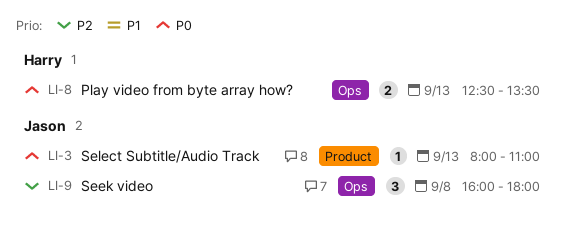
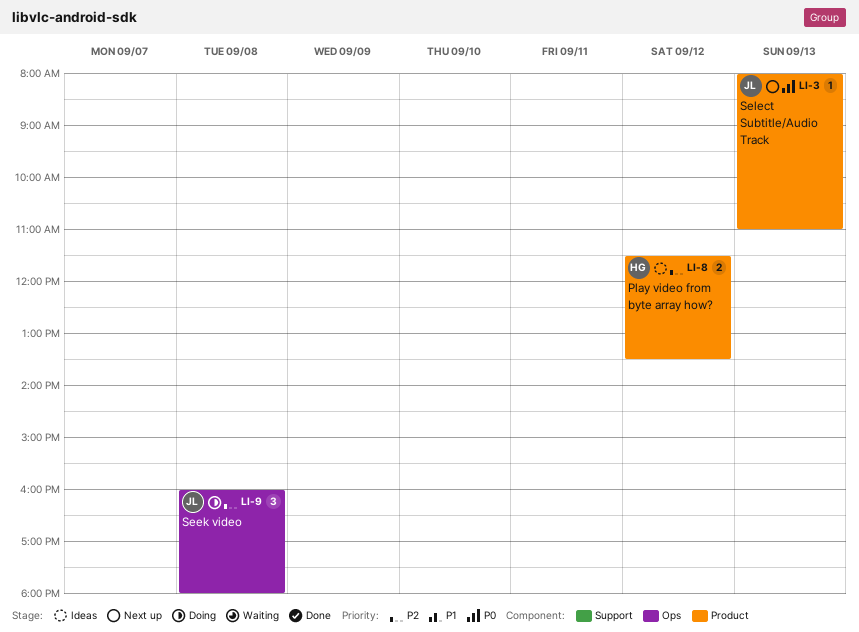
LI-8, priority: P0 -> P2
LI-8, label: Ops -> Product
LI-8, day: Sep 13 -> Sep 12
LI-8, begins: 12:30 -> 11:30

